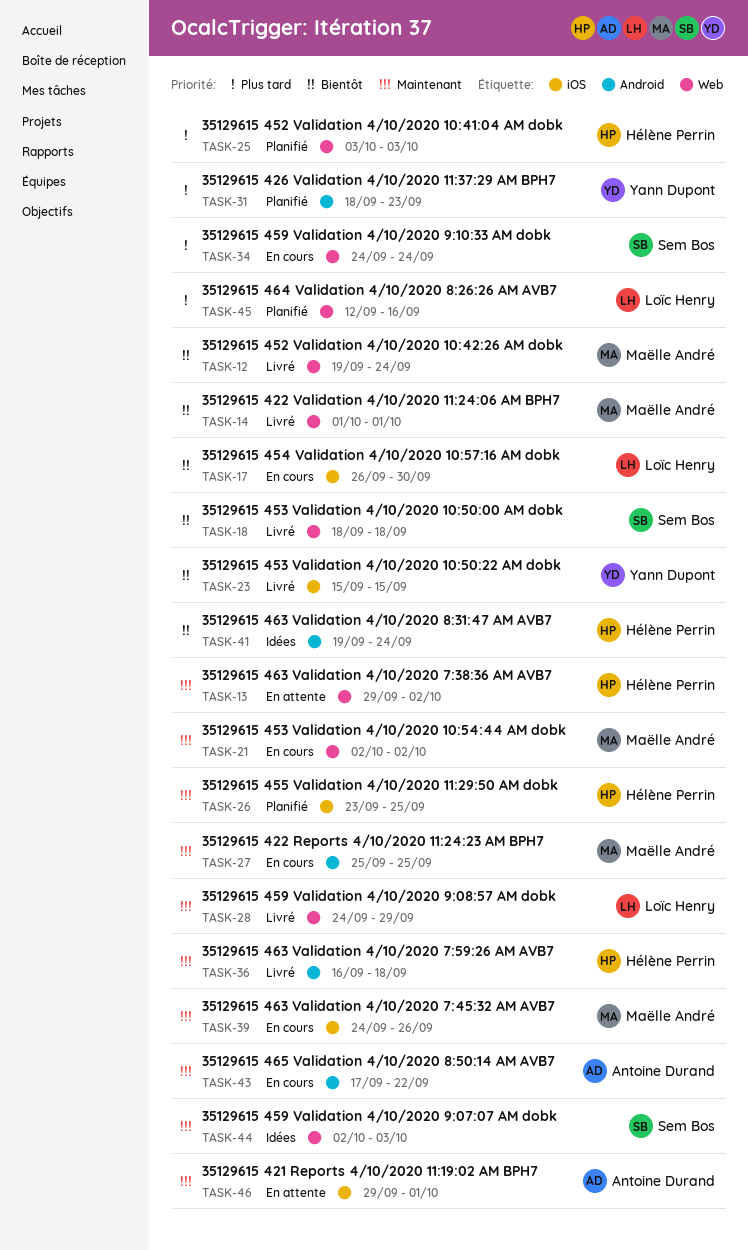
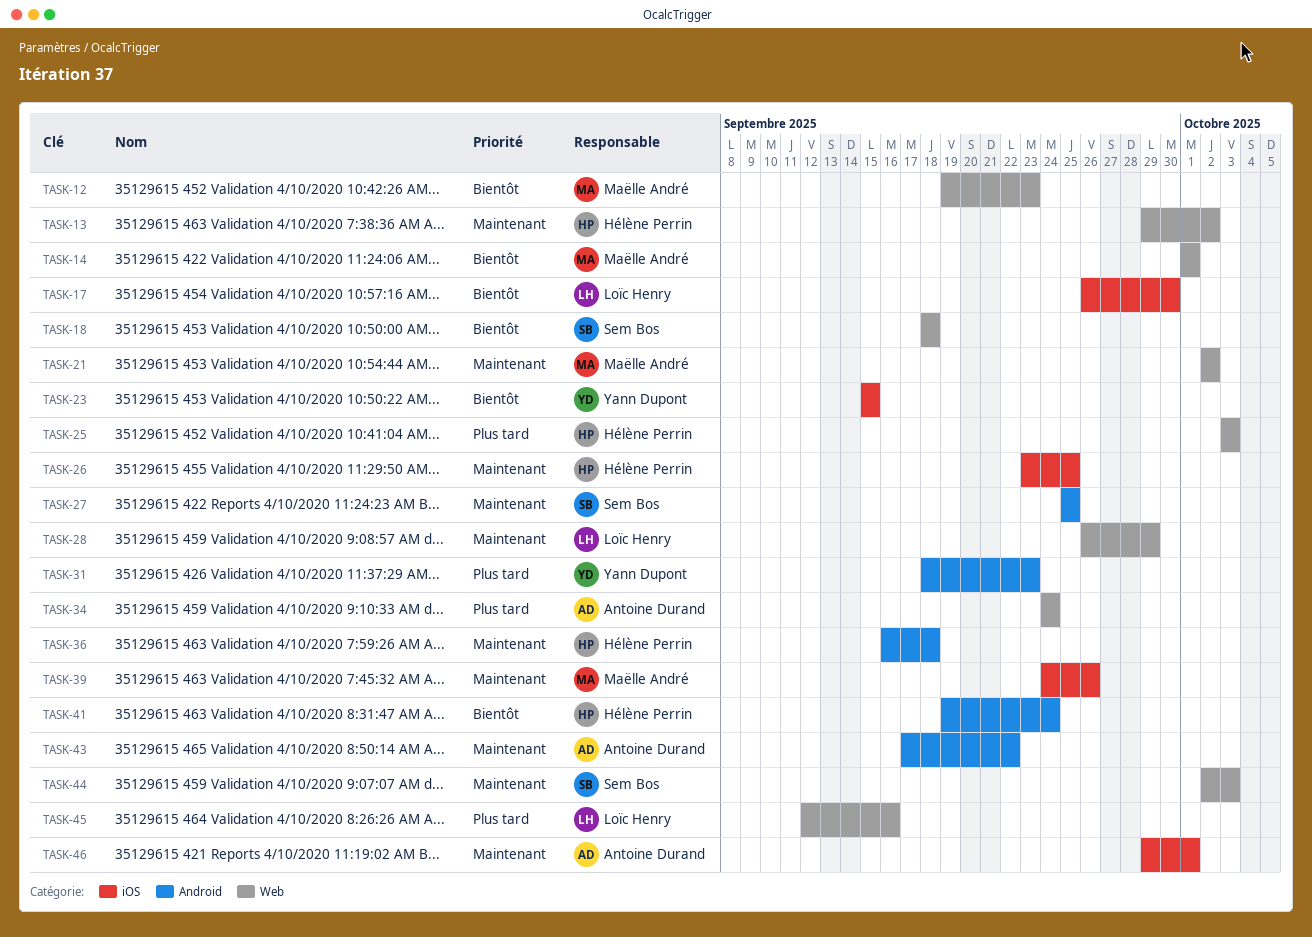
TASK-12, due: Sep 24 -> Sep 23
TASK-27, owner: Maëlle André -> Sem Bos
TASK-28, start: Sep 24 -> Sep 26
TASK-34, owner: Sem Bos -> Antoine Durand

